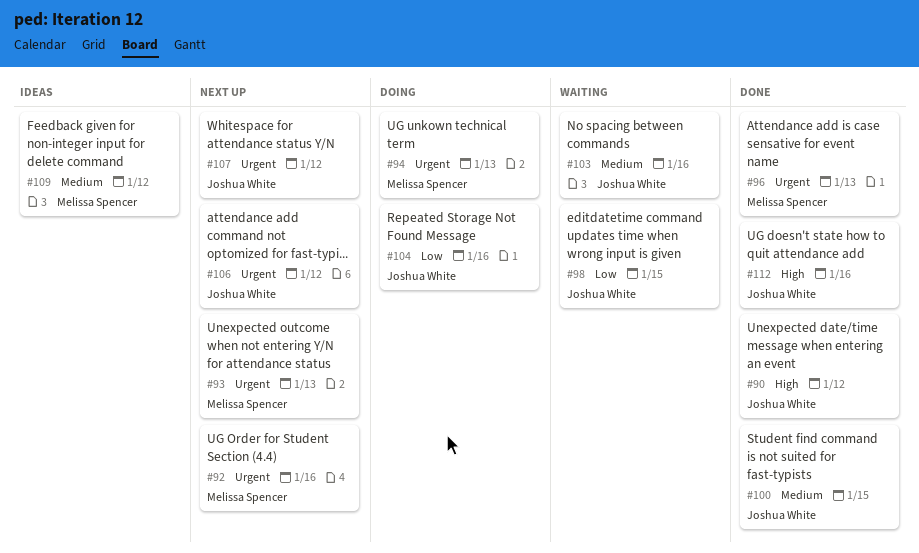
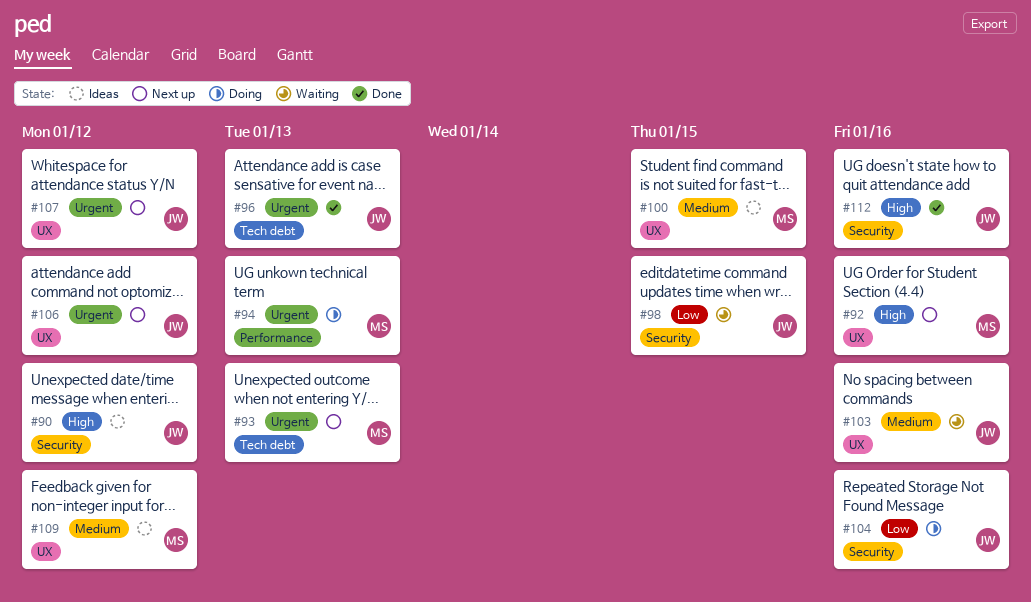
#90, status: Done -> Ideas
#92, priority: Urgent -> High
#96, owner: Melissa Spencer -> Joshua White
#100, status: Done -> Ideas
#100, owner: Joshua White -> Melissa Spencer

